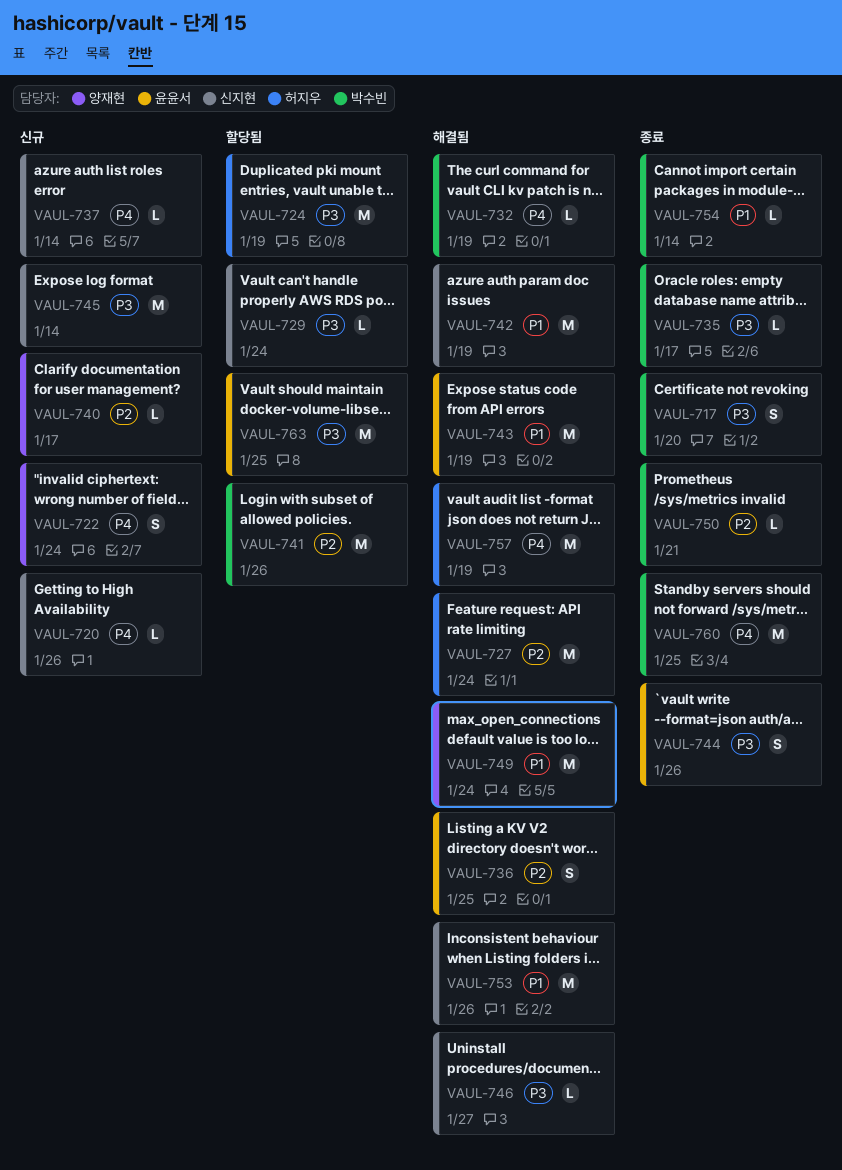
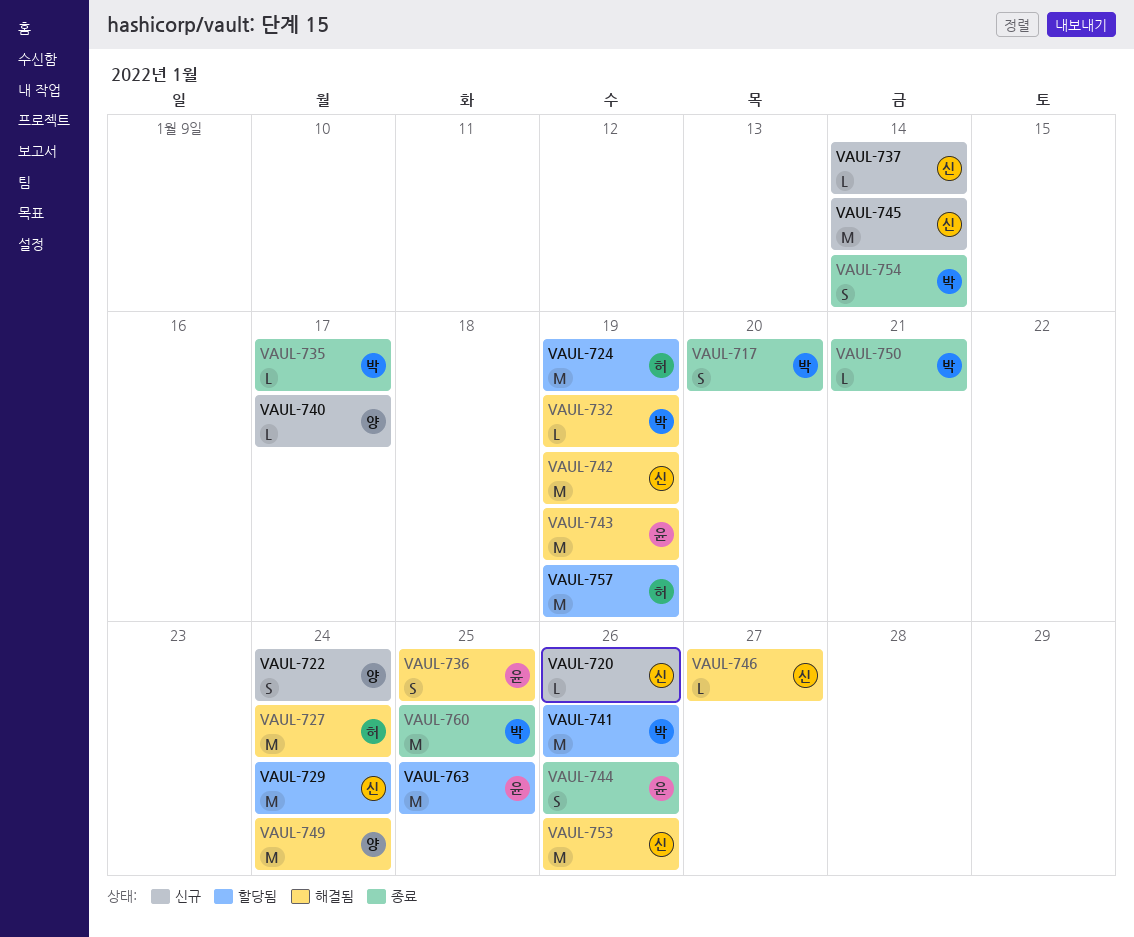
VAUL-729, estimate: L -> M
VAUL-754, estimate: L -> S
VAUL-757, status: 해결됨 -> 할당됨

